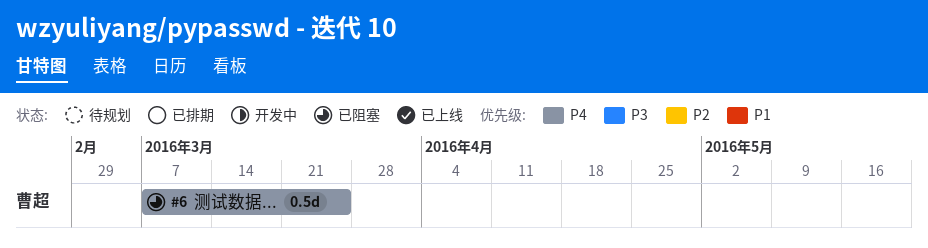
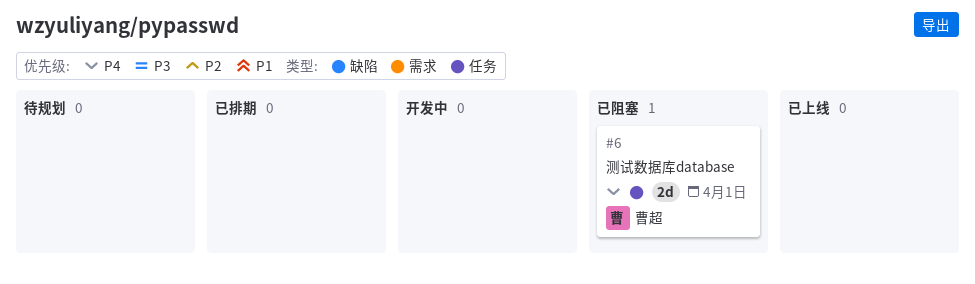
#6, estimate: 0.5d -> 2d
#6, due: Mar 25 -> Apr 1

